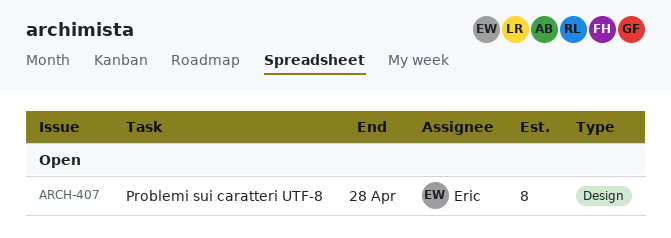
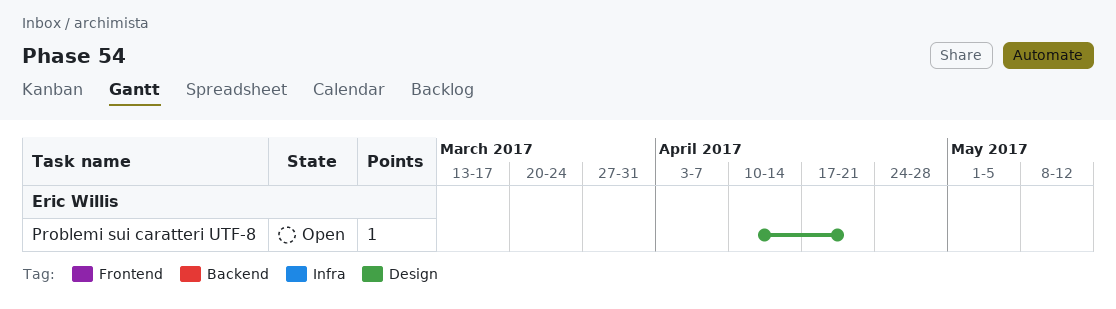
Problemi sui caratteri UTF-8, estimate: 8 -> 1
Problemi sui caratteri UTF-8, due: Apr 28 -> Apr 21

